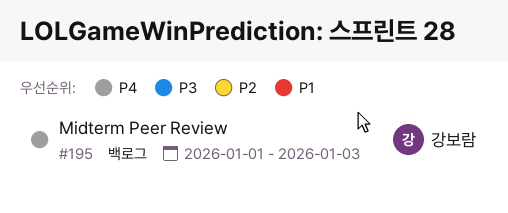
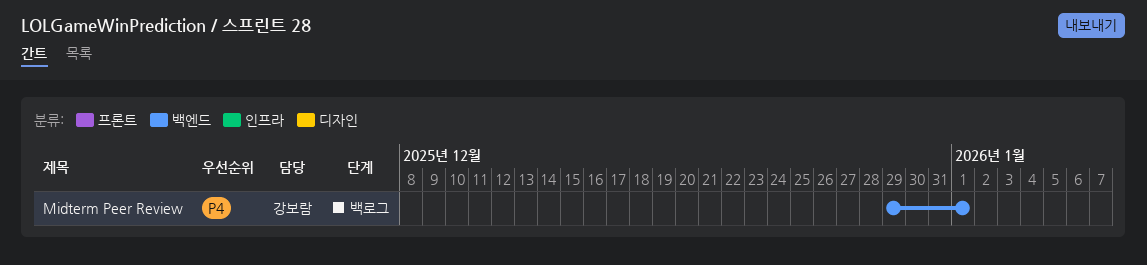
Midterm Peer Review, start: Jan 1 -> Dec 29
Midterm Peer Review, due: Jan 3 -> Jan 1

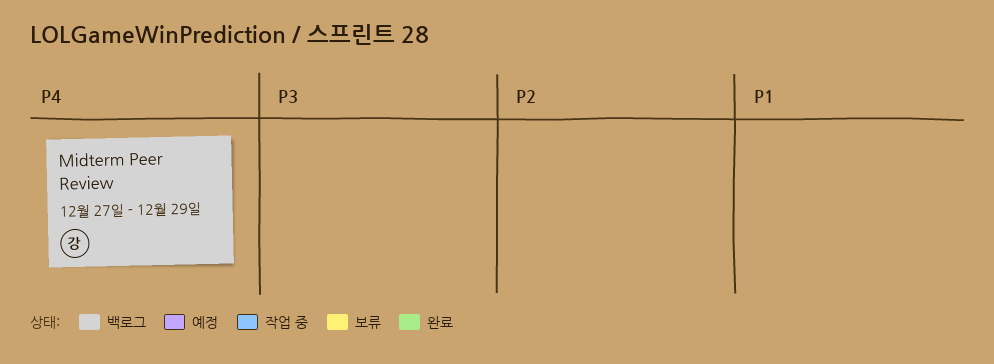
Midterm Peer Review, start: Dec 29 -> Dec 27
Midterm Peer Review, due: Jan 1 -> Dec 29

